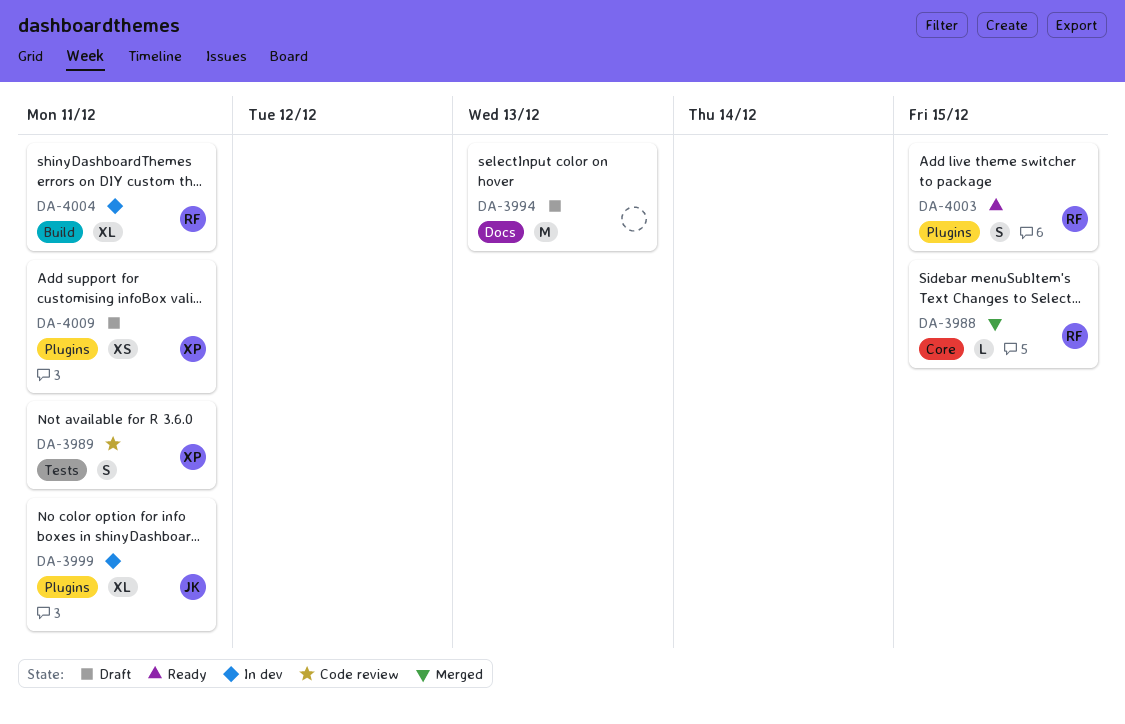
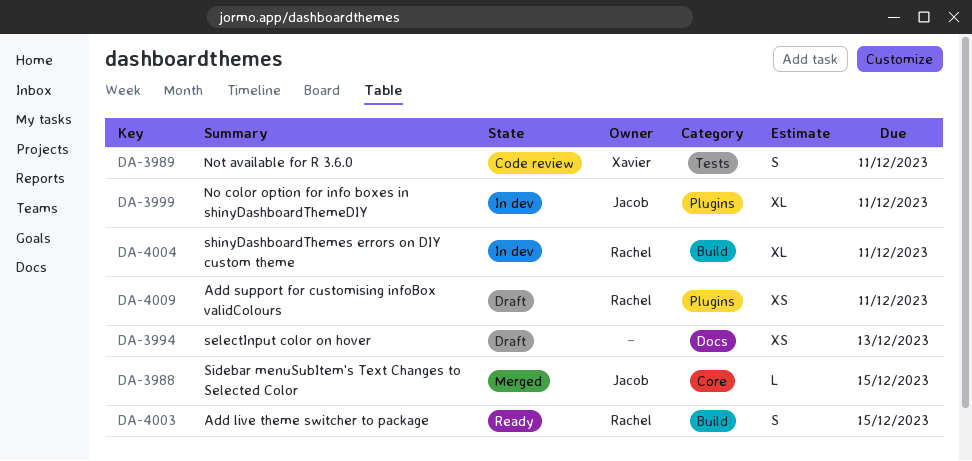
DA-3988, owner: Rachel -> Jacob
DA-3994, estimate: M -> XS
DA-4003, label: Plugins -> Build
DA-4009, owner: Xavier -> Rachel

